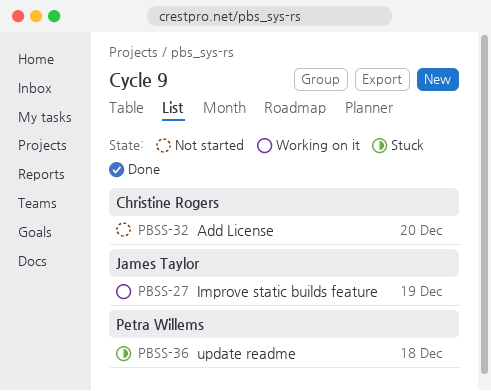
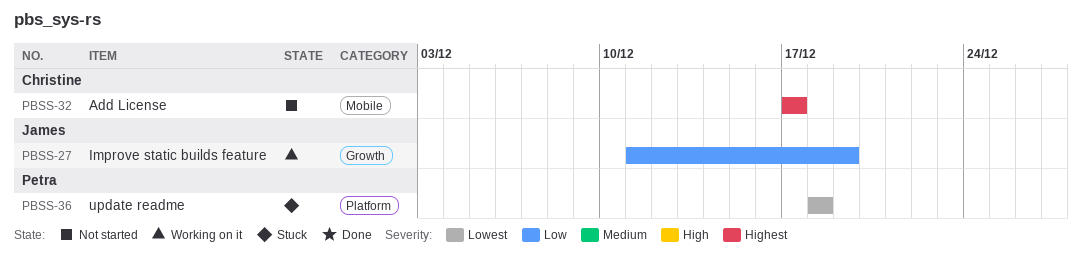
PBSS-32, due: Dec 20 -> Dec 17

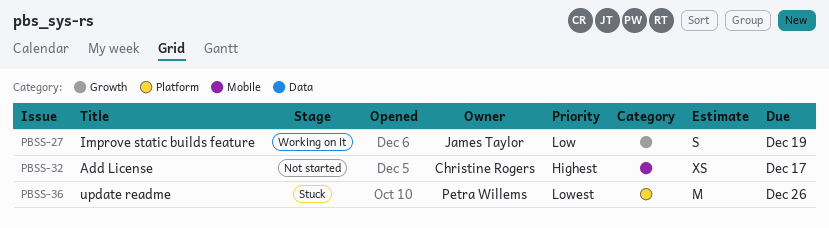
PBSS-36, due: Dec 18 -> Dec 26

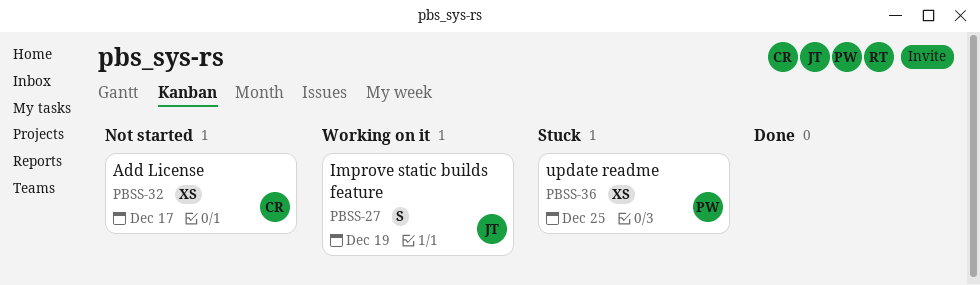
PBSS-36, estimate: M -> XS
PBSS-36, due: Dec 26 -> Dec 25

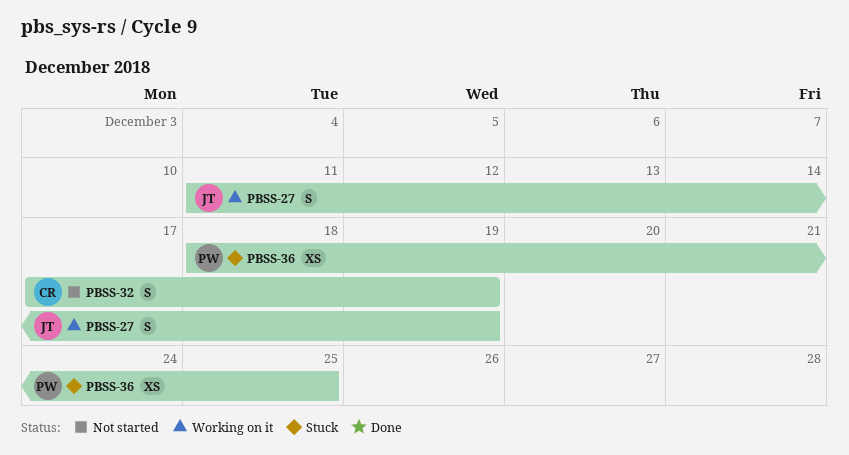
PBSS-32, estimate: XS -> S
PBSS-32, due: Dec 17 -> Dec 19

